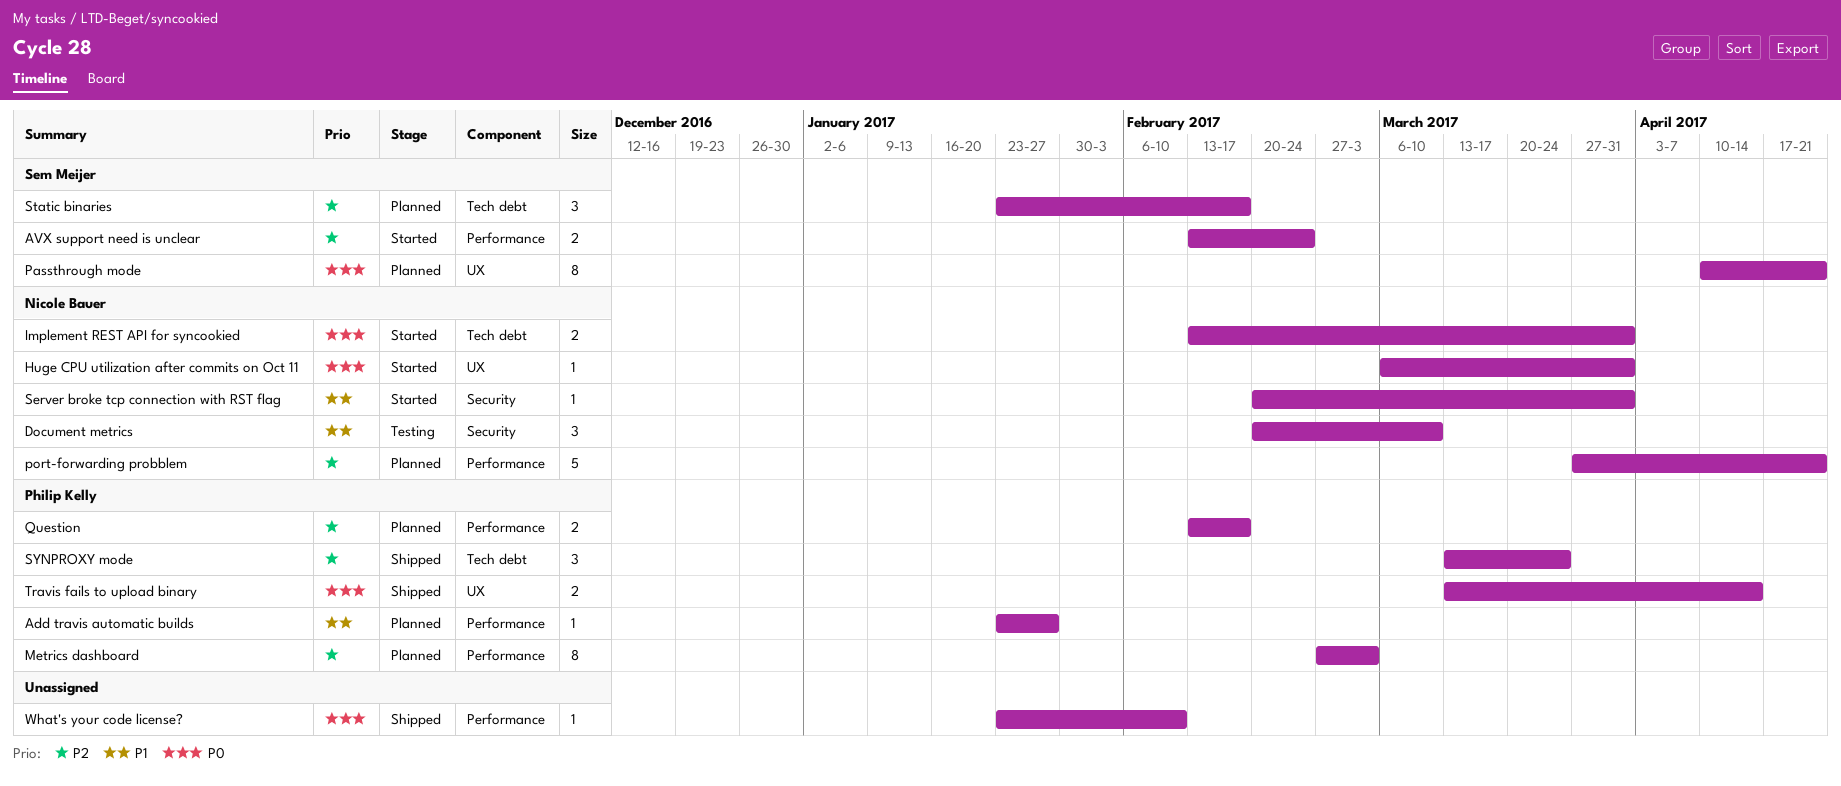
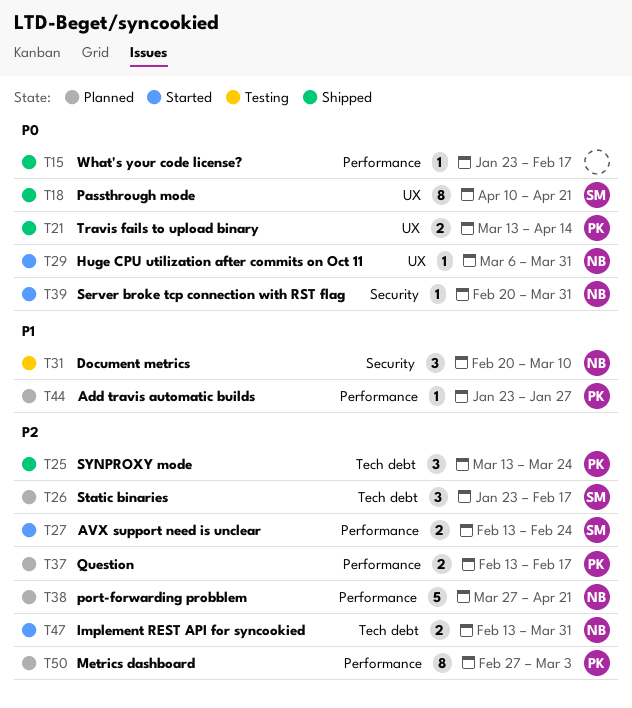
Implement REST API for syncookied, priority: P0 -> P2
Passthrough mode, status: Planned -> Shipped
Server broke tcp connection with RST flag, priority: P1 -> P0
What's your code license?, due: Feb 10 -> Feb 17

